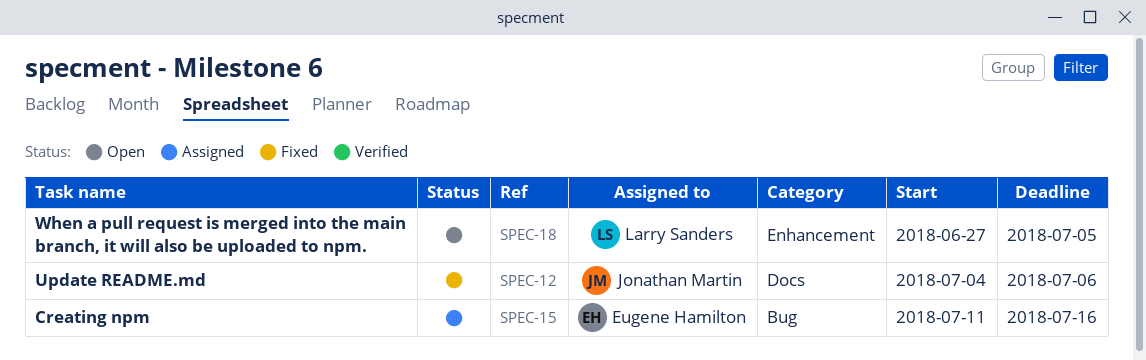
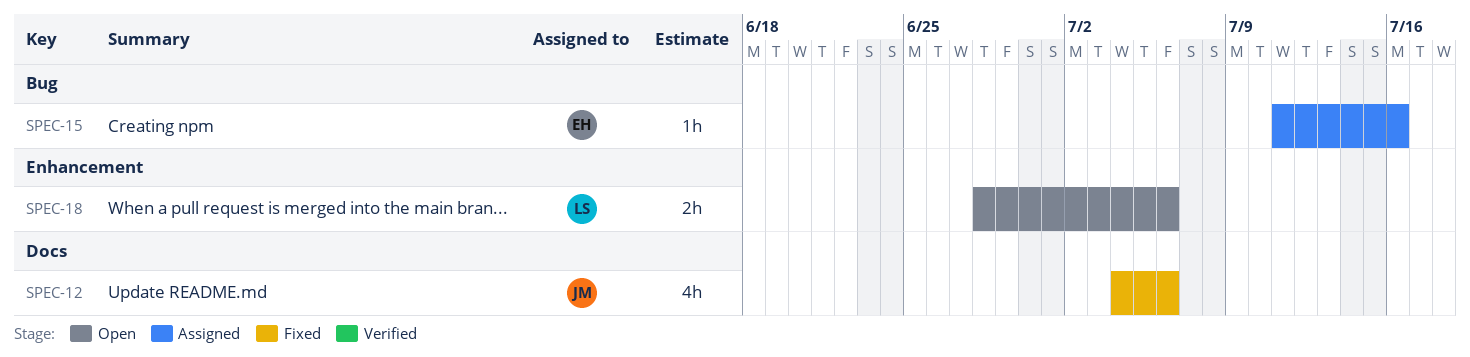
SPEC-18, start: Jun 27 -> Jun 28
SPEC-18, due: Jul 5 -> Jul 6

